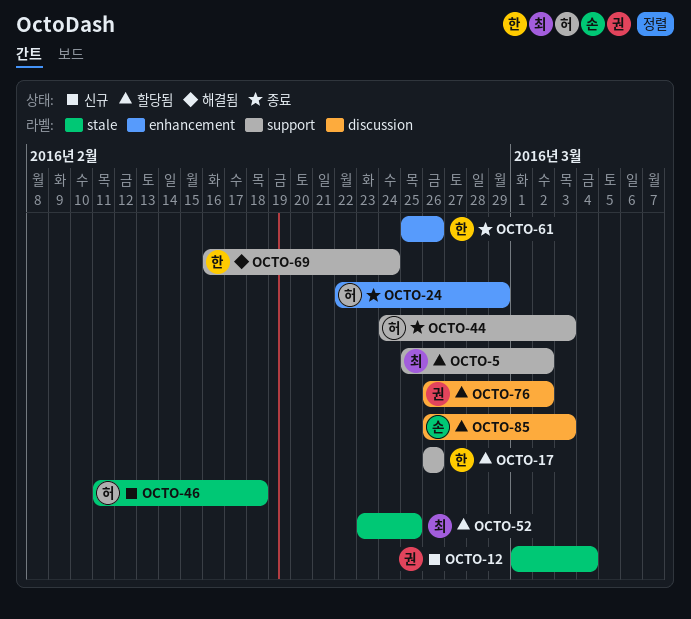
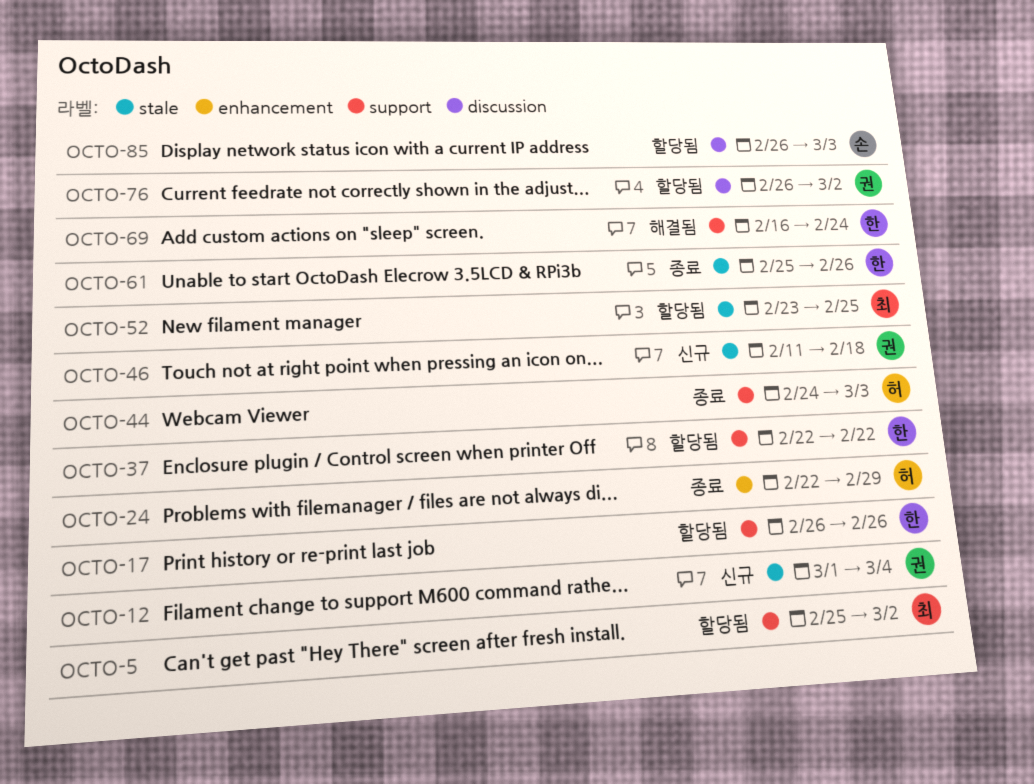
OCTO-37: none -> present
OCTO-46, owner: 허 -> 권
OCTO-61, label: enhancement -> stale

